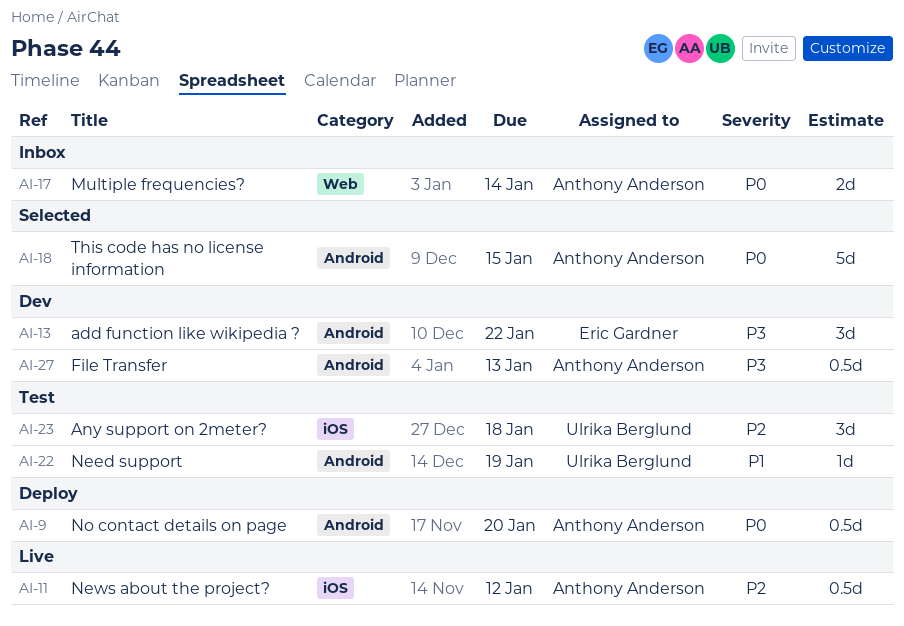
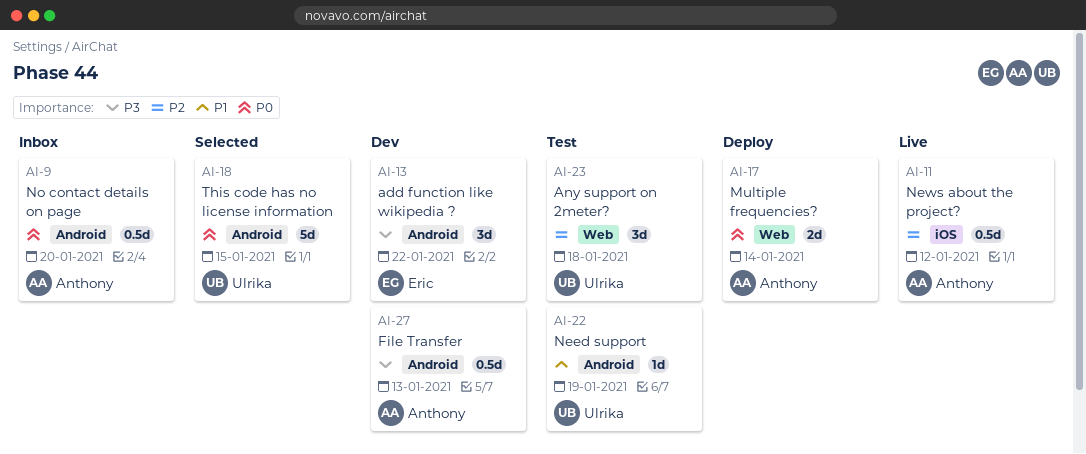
AI-9, status: Deploy -> Inbox
AI-17, status: Inbox -> Deploy
AI-18, owner: Anthony Anderson -> Ulrika Berglund
AI-23, label: iOS -> Web

